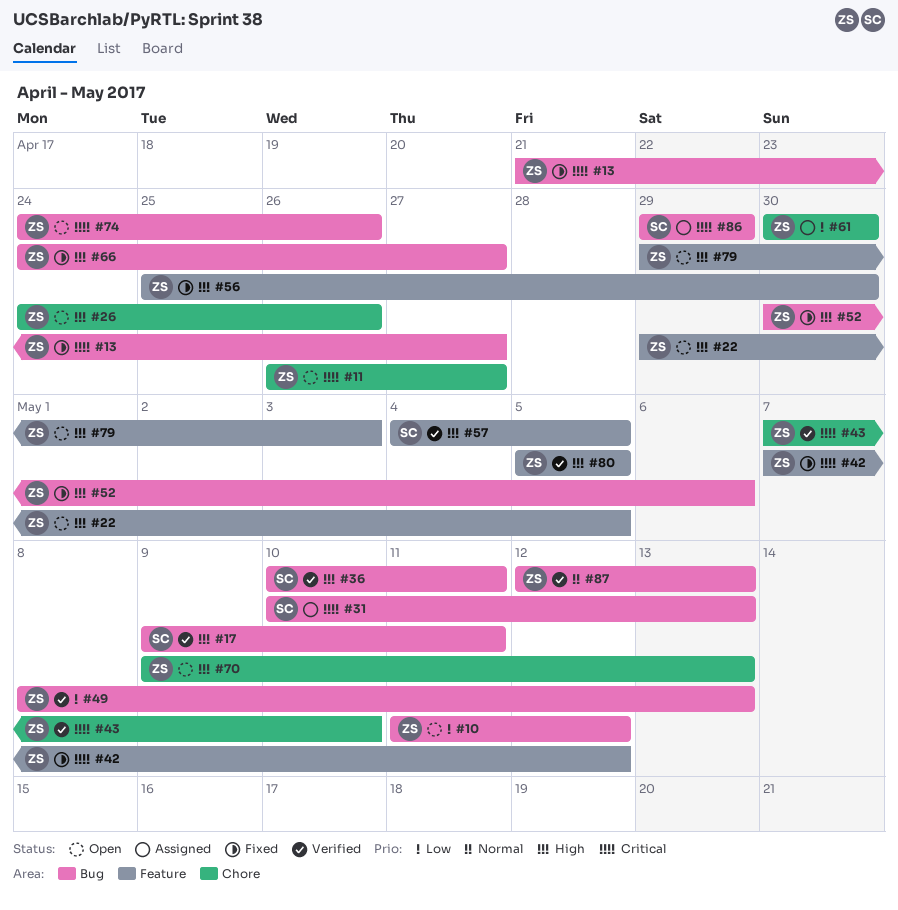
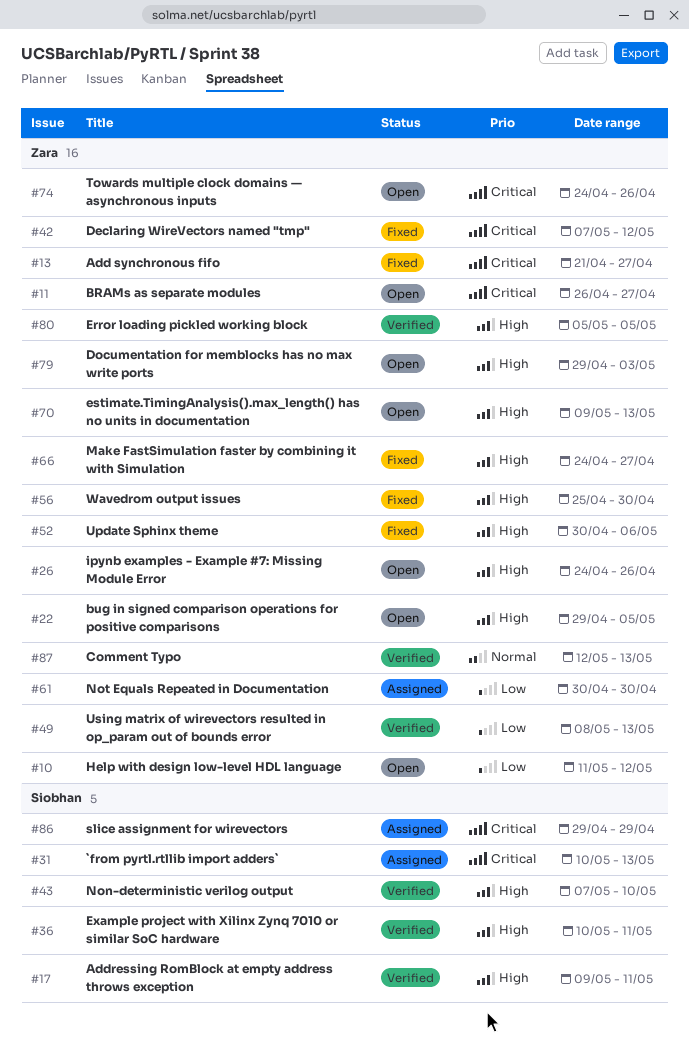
#43, owner: Zara -> Siobhan
#43, priority: Critical -> High
#57: present -> none

